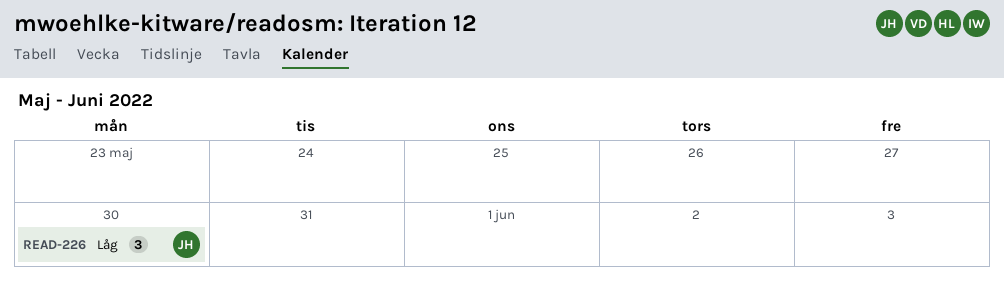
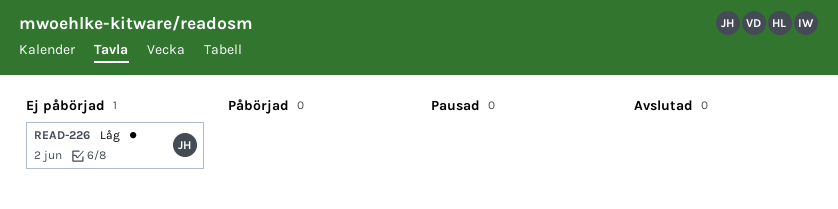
READ-226, estimate: 3 -> 1
READ-226, due: May 30 -> Jun 2

